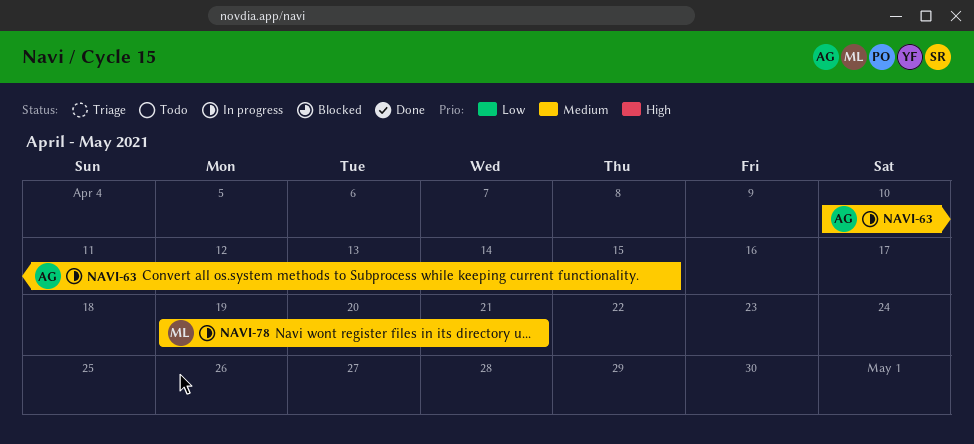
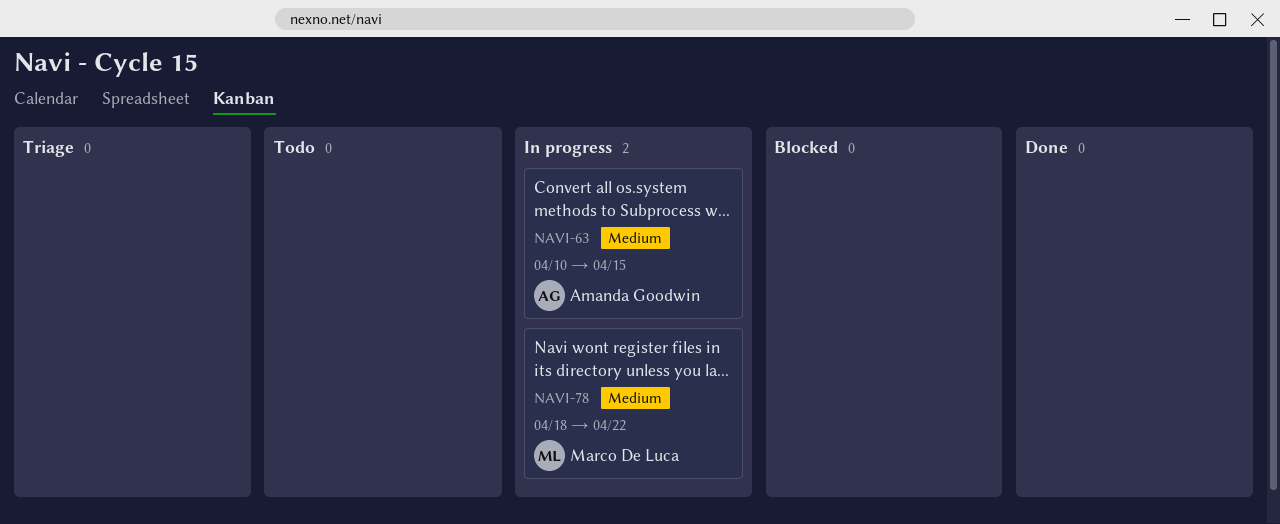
NAVI-78, start: Apr 19 -> Apr 18
NAVI-78, due: Apr 21 -> Apr 22

